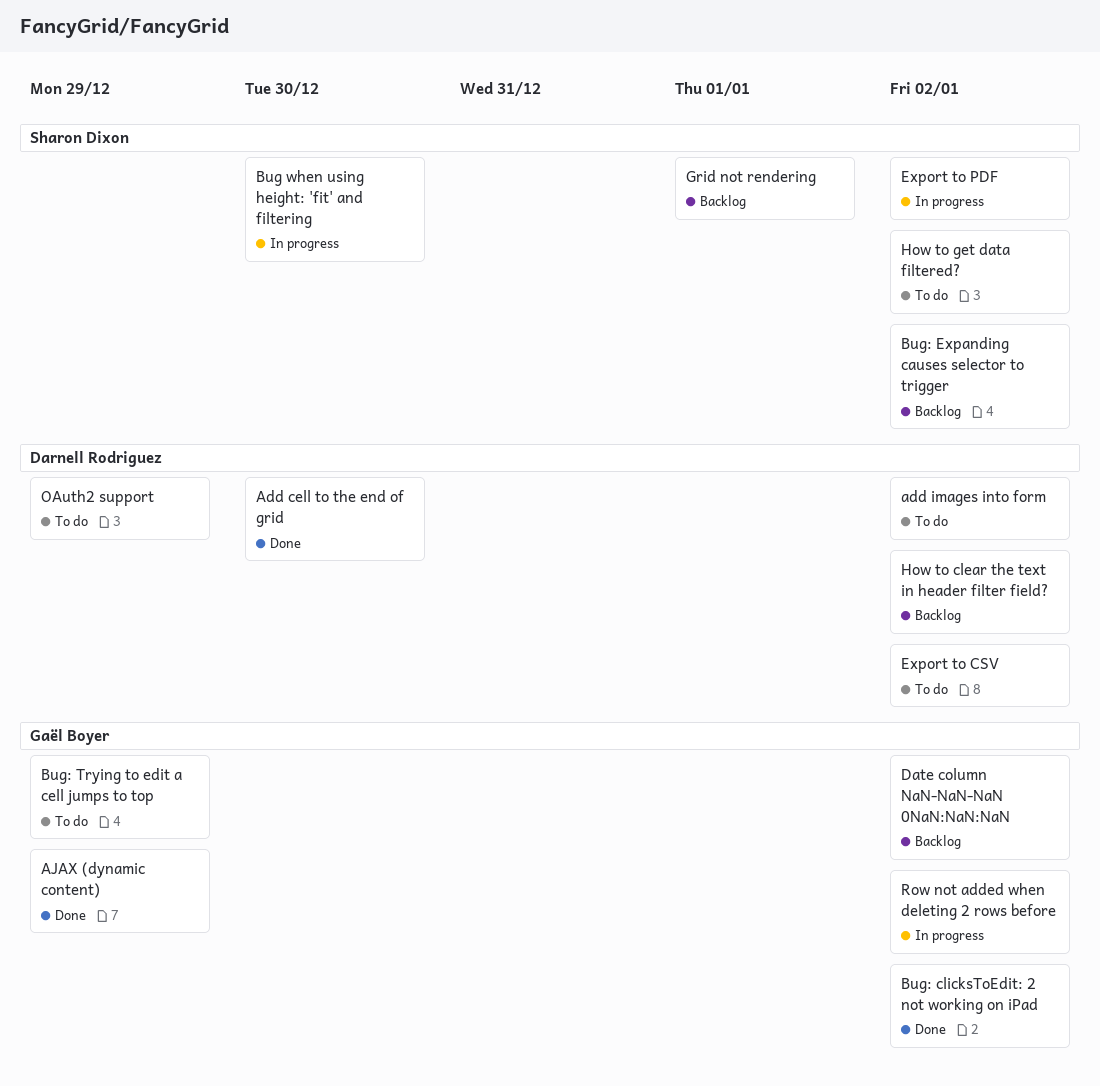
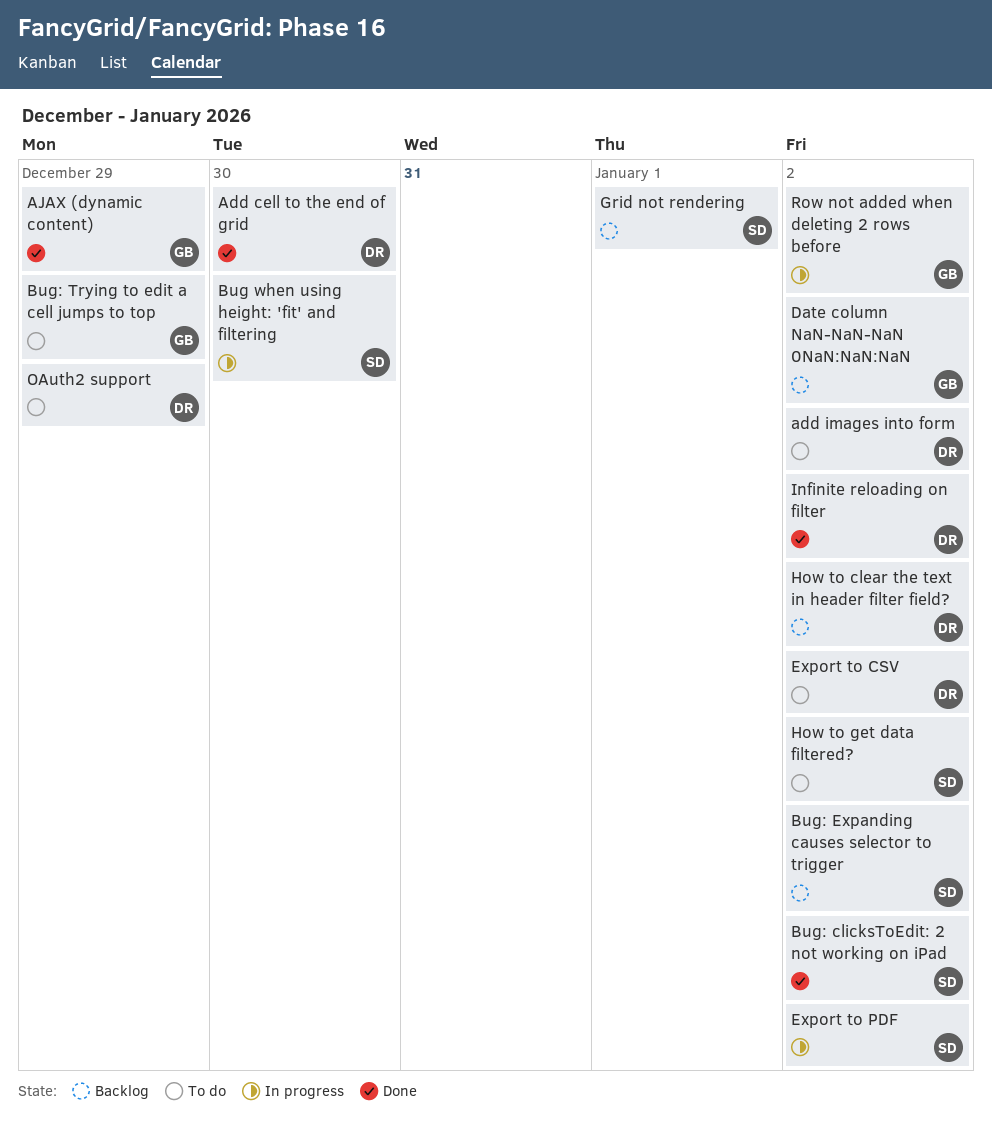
Bug: clicksToEdit: 2 not working on iPad, owner: Gaël Boyer -> Sharon Dixon
Infinite reloading on filter: none -> present

